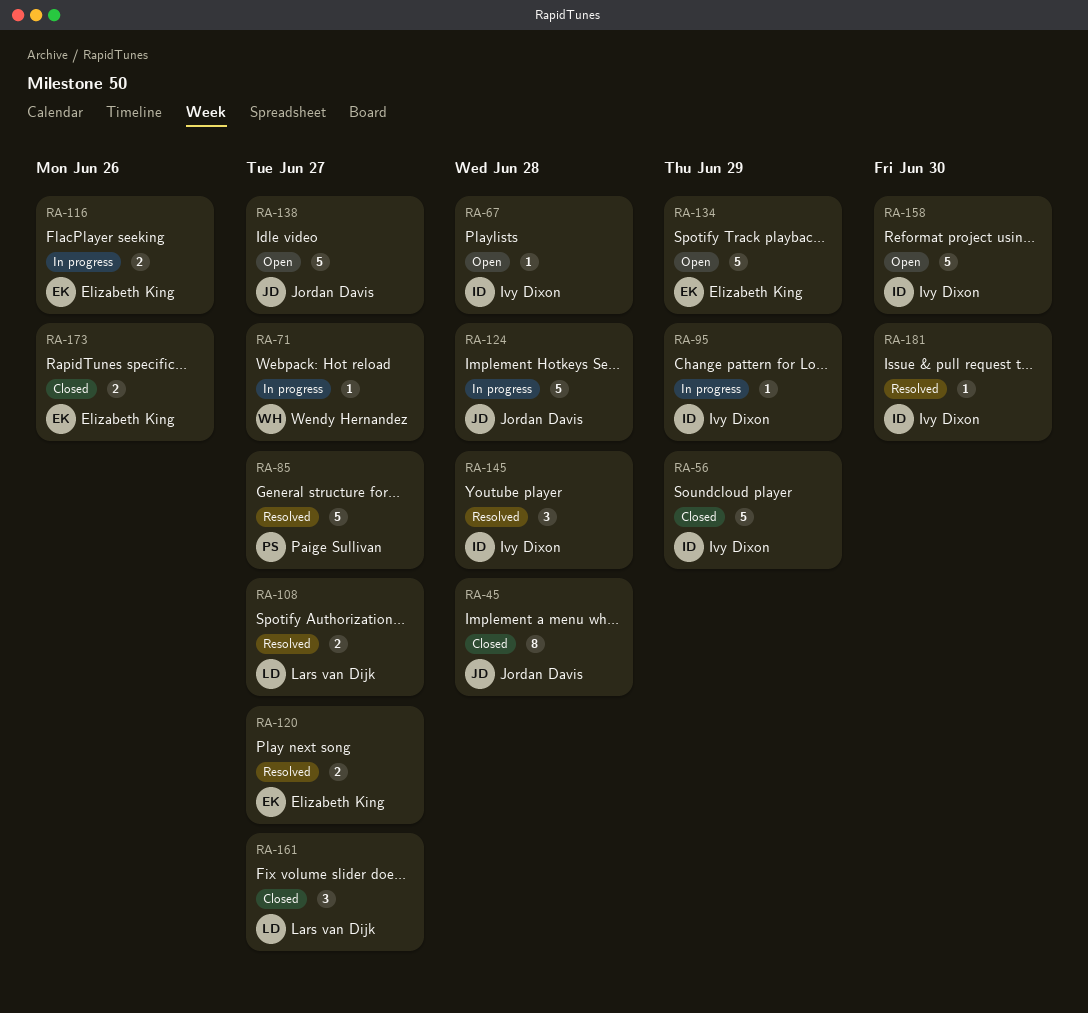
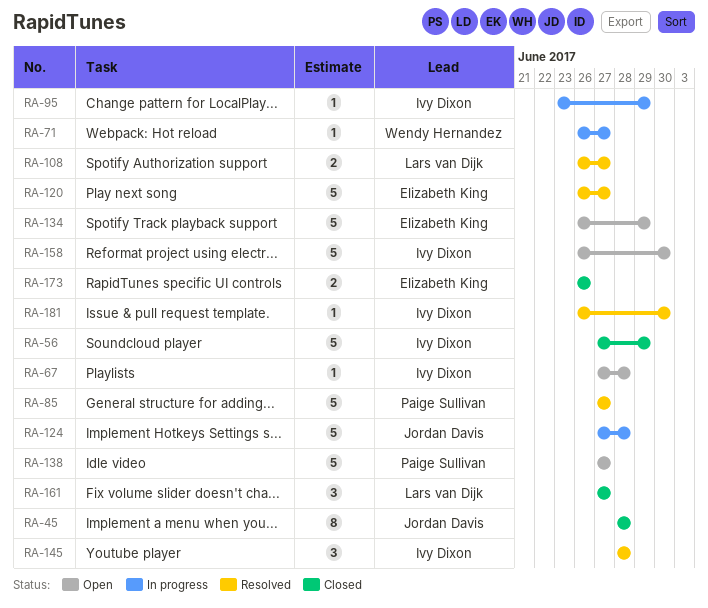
RA-116: present -> none
RA-120, estimate: 2 -> 5
RA-138, owner: Jordan Davis -> Paige Sullivan

